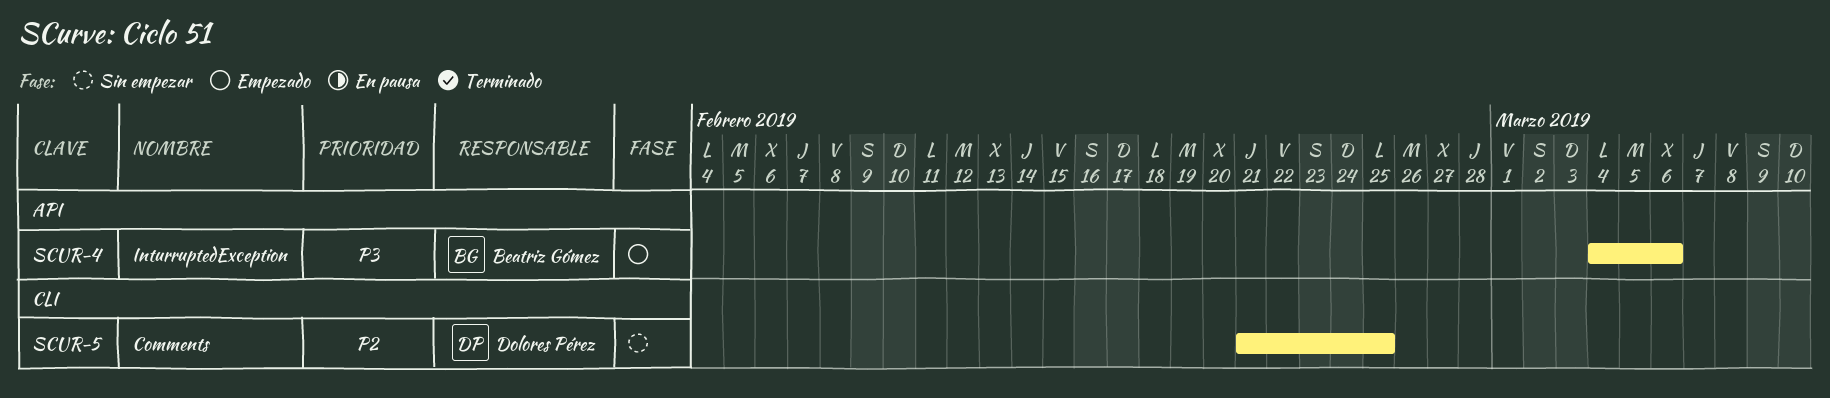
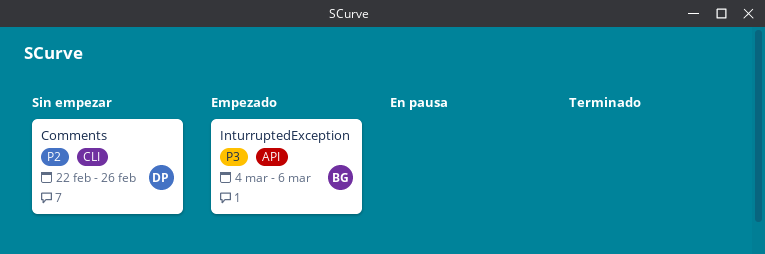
Comments, start: Feb 21 -> Feb 22
Comments, due: Feb 25 -> Feb 26

